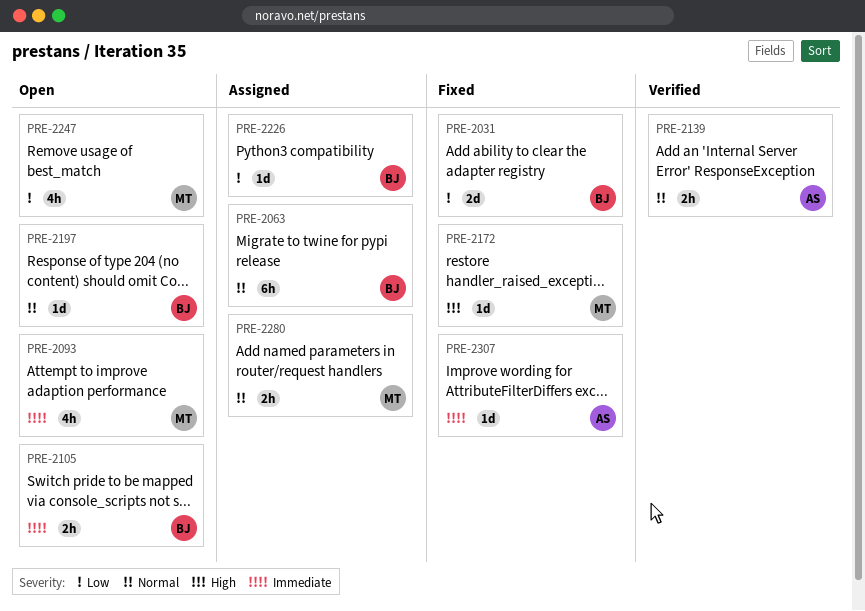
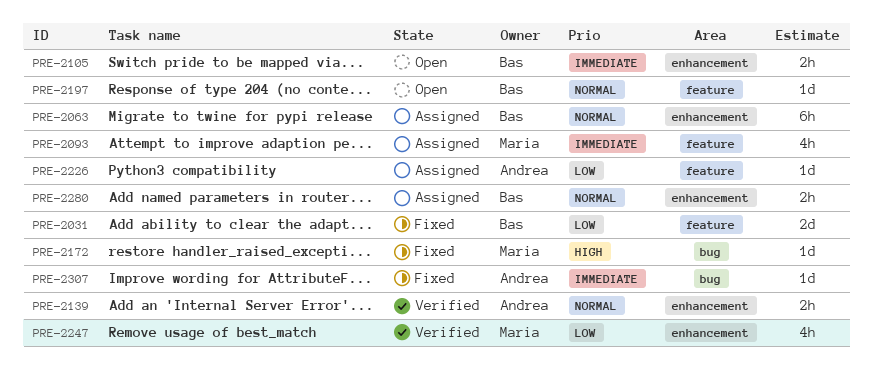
PRE-2093, status: Open -> Assigned
PRE-2226, owner: Bas -> Andrea
PRE-2247, status: Open -> Verified
PRE-2280, owner: Maria -> Bas

